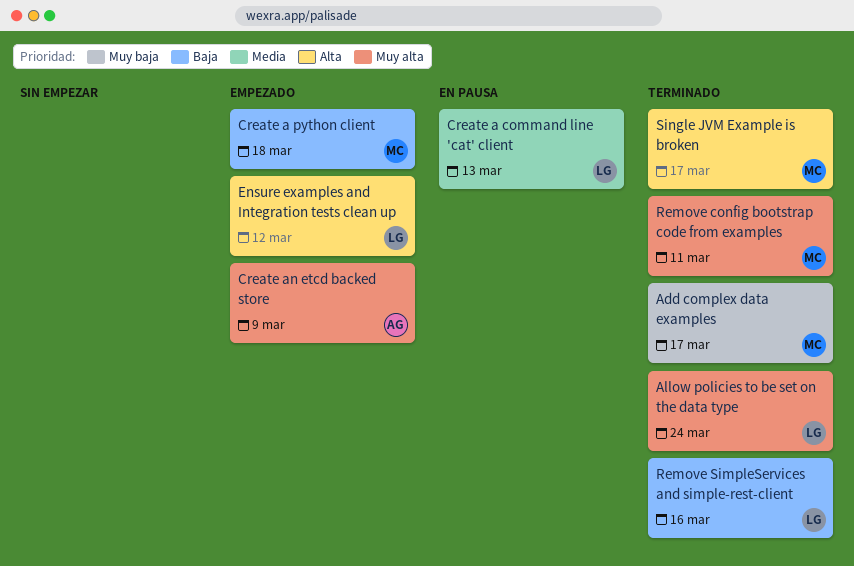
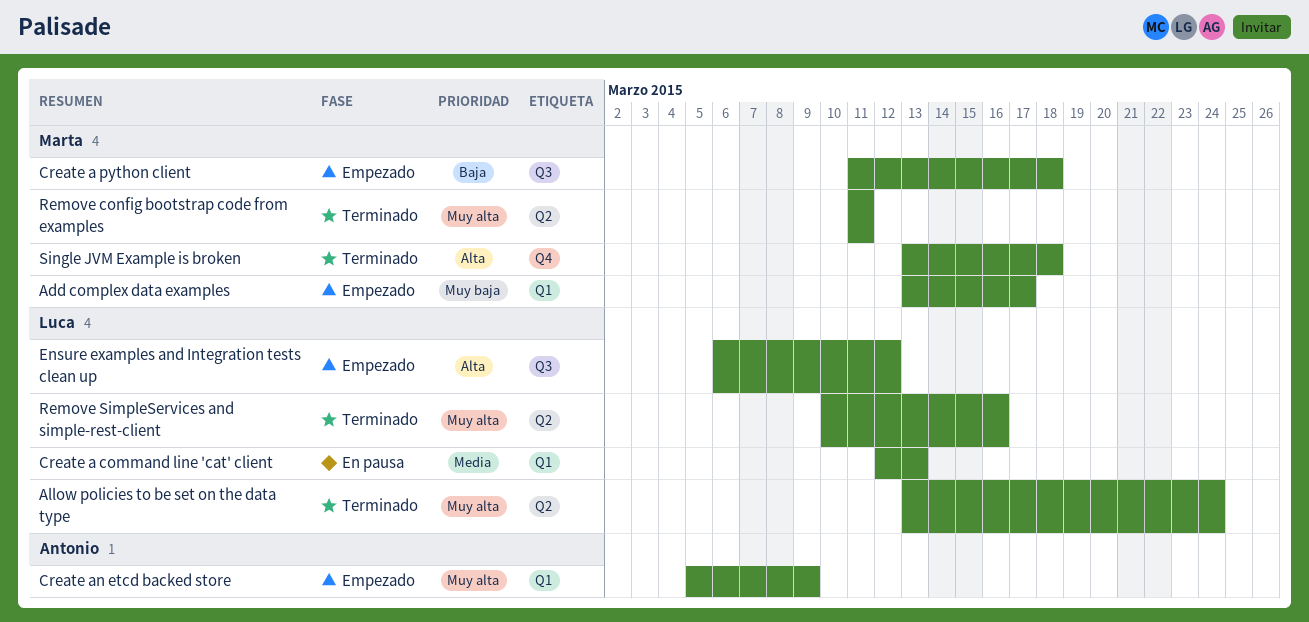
Add complex data examples, status: Terminado -> Empezado
Remove SimpleServices and simple-rest-client, priority: Baja -> Muy alta
Single JVM Example is broken, due: Mar 17 -> Mar 18

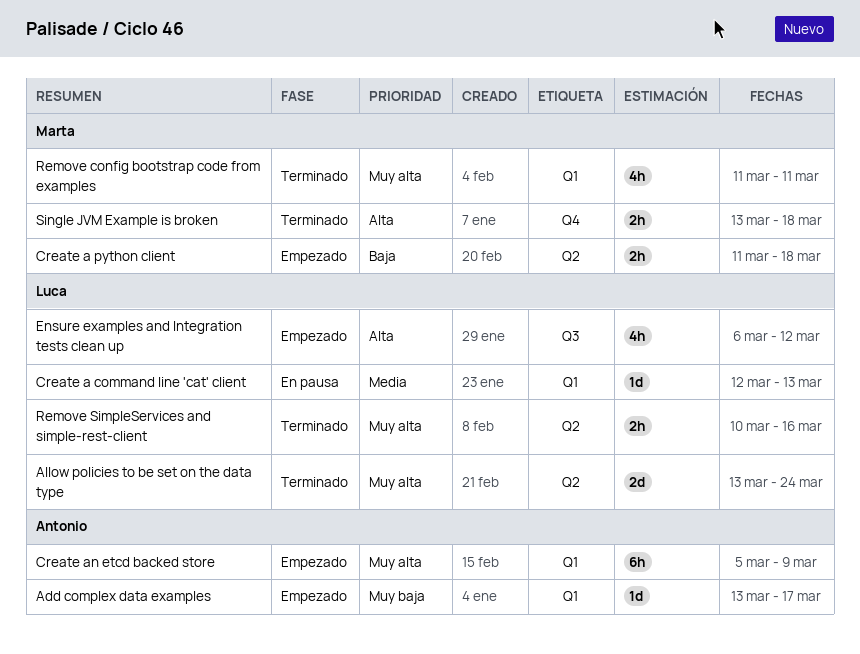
Add complex data examples, owner: Marta -> Antonio
Create a python client, label: Q3 -> Q2
Remove config bootstrap code from examples, label: Q2 -> Q1

